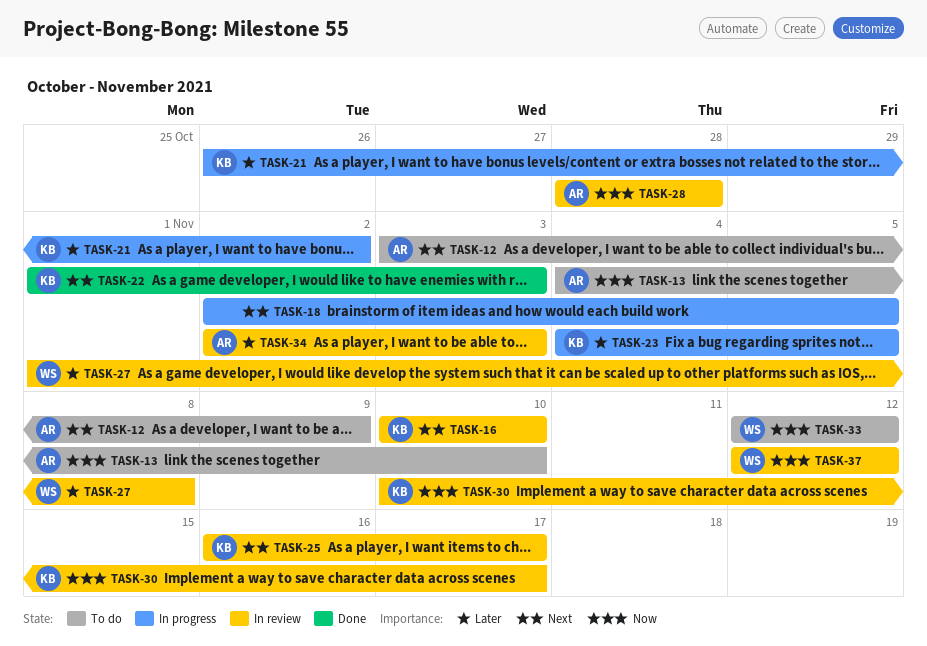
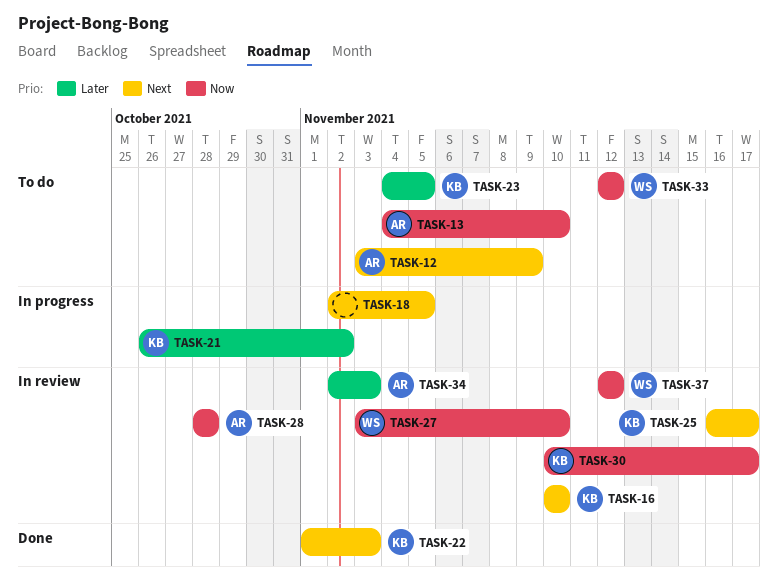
TASK-23, status: In progress -> To do
TASK-27, priority: Later -> Now
TASK-27, start: Nov 1 -> Nov 3
TASK-27, due: Nov 8 -> Nov 10

